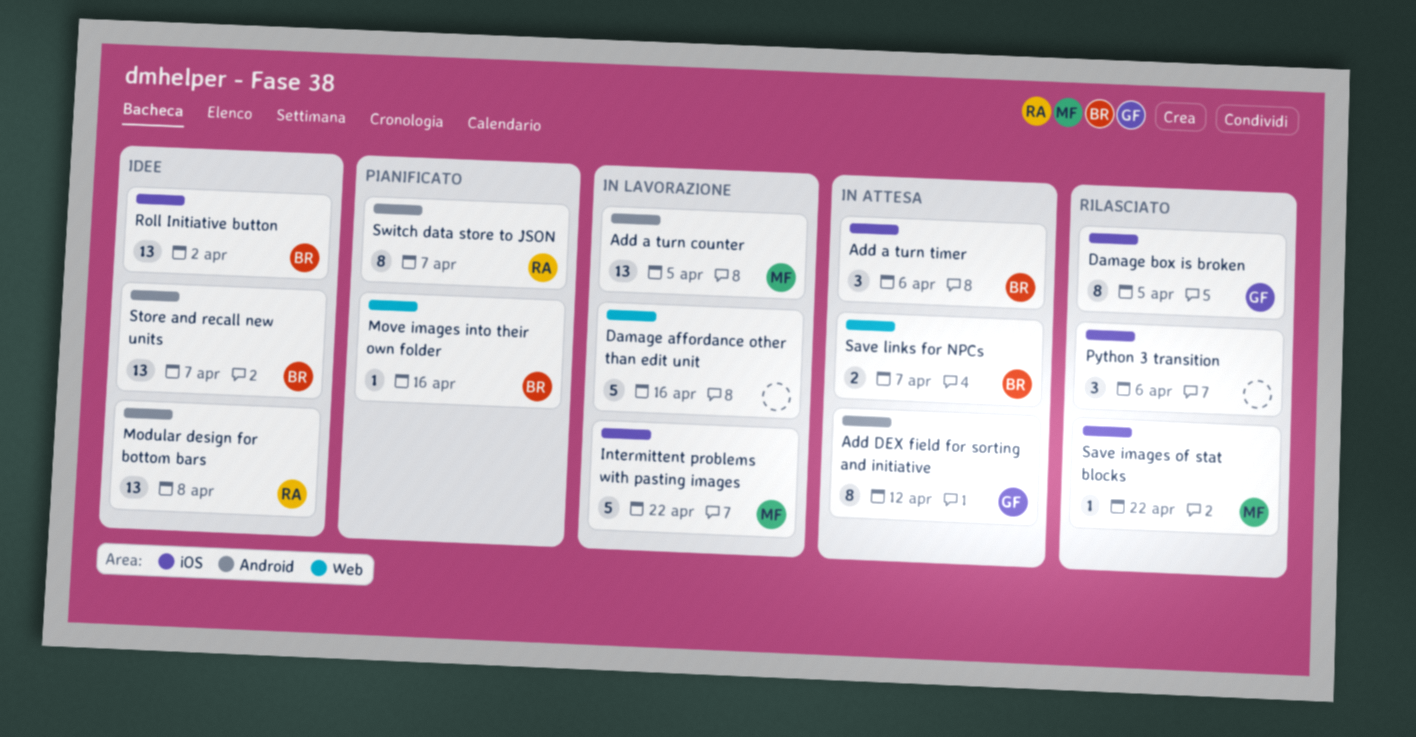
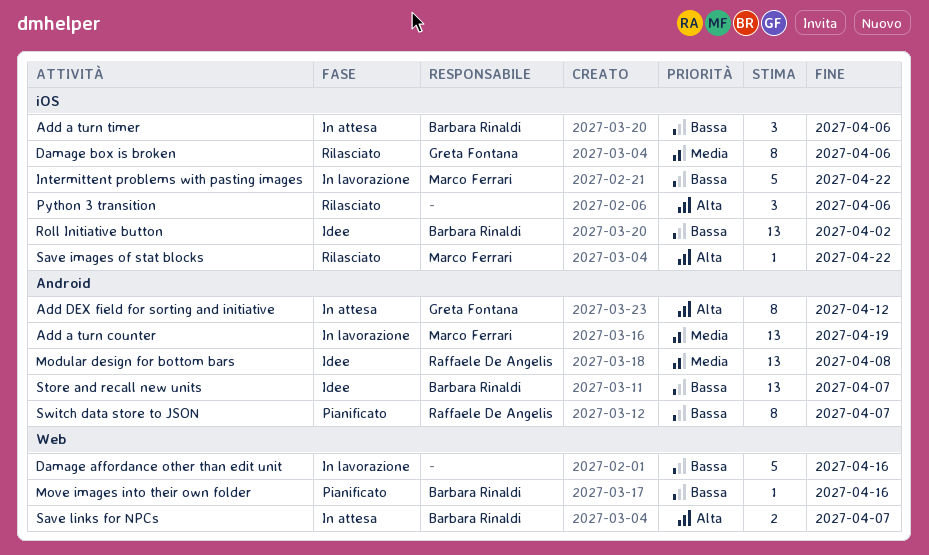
Add a turn counter, due: Apr 5 -> Apr 19
Damage box is broken, due: Apr 5 -> Apr 6

